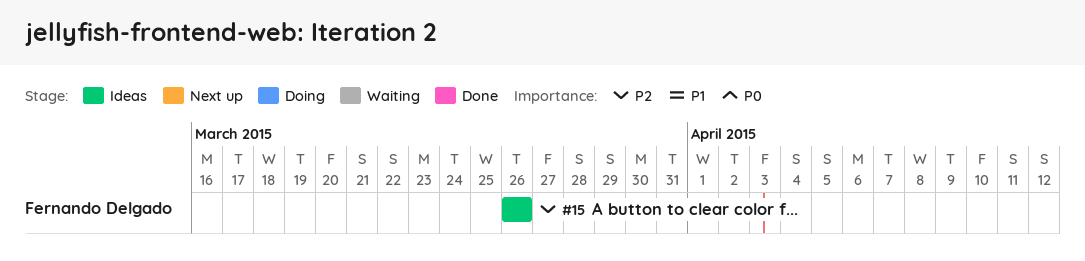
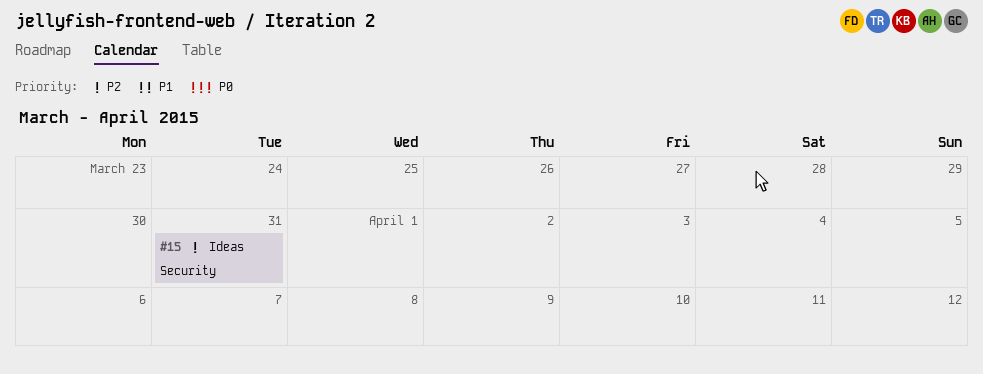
#15, due: Mar 26 -> Mar 31

